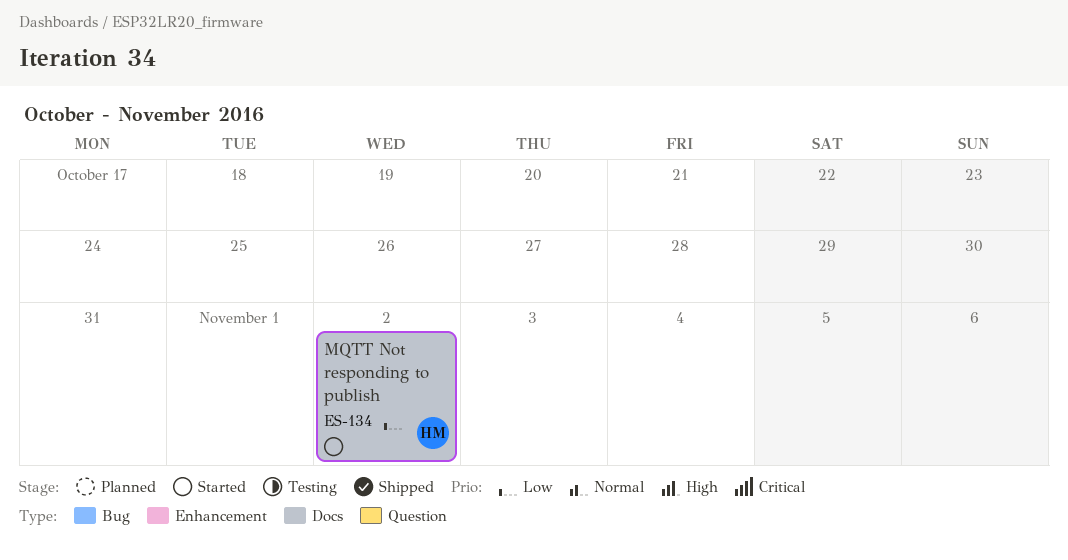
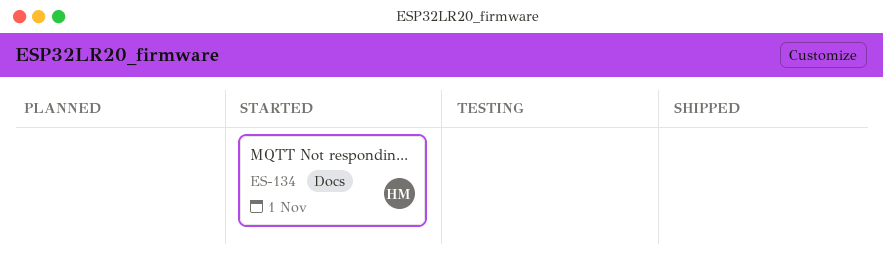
ES-134, due: Nov 2 -> Nov 1

